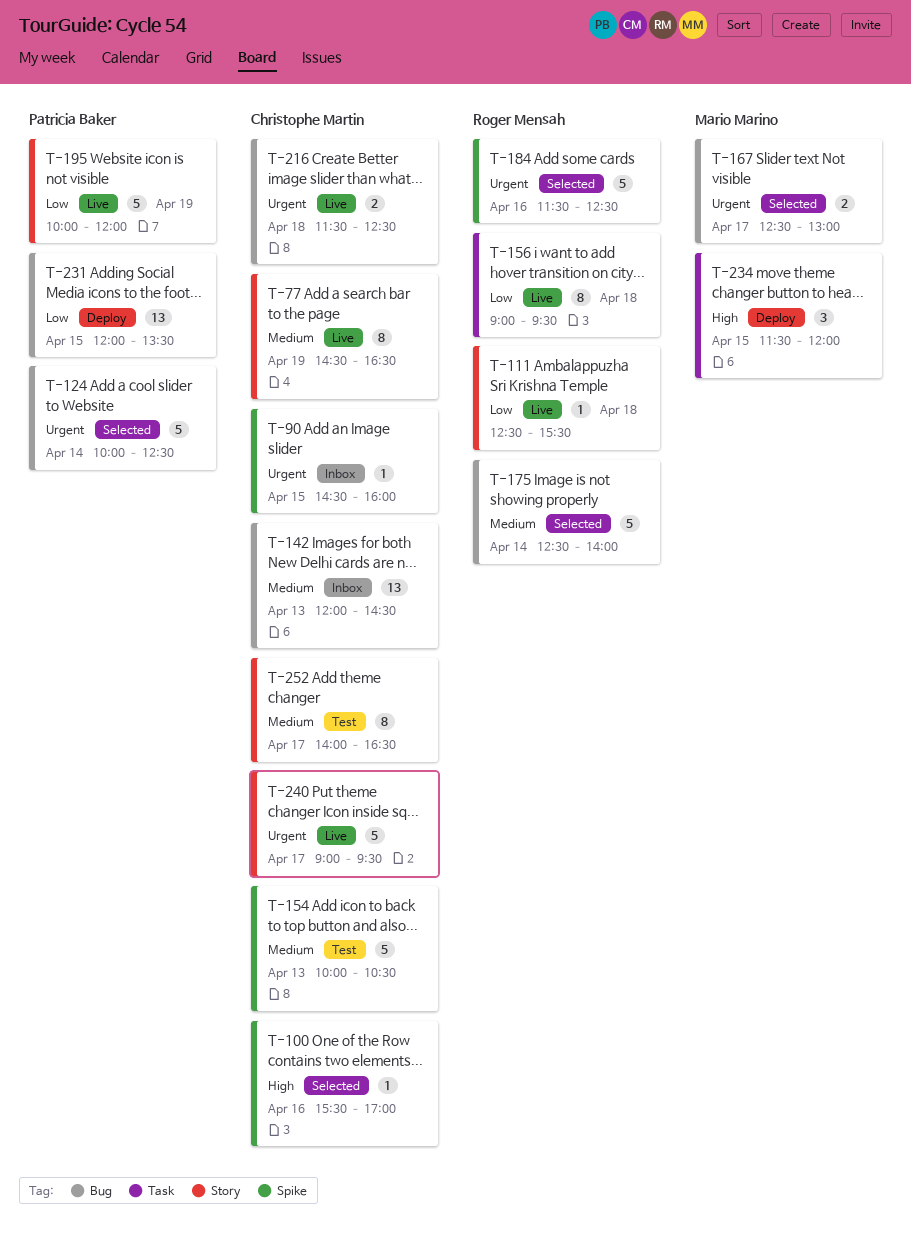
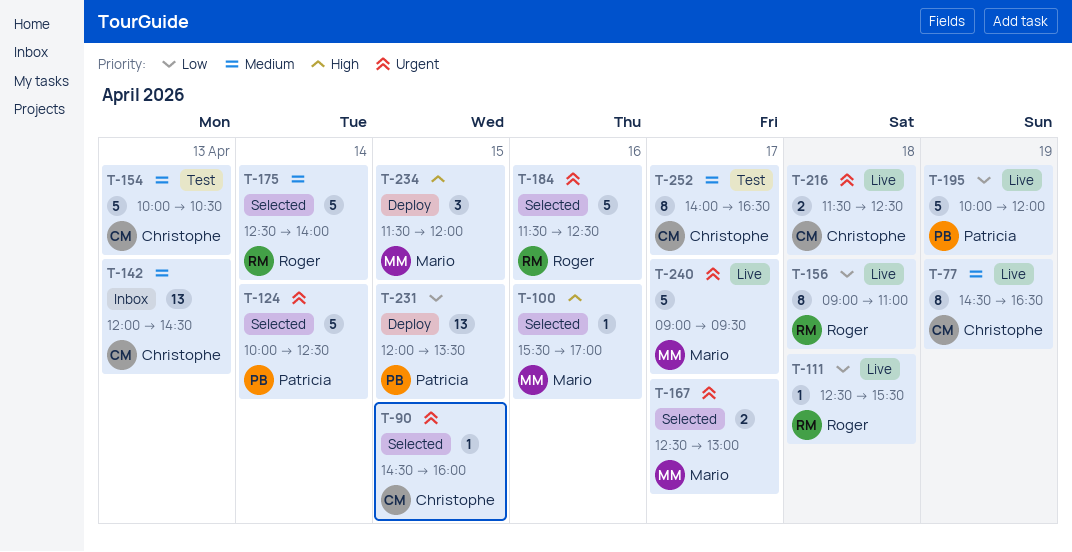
T-90, status: Inbox -> Selected
T-100, owner: Christophe Martin -> Mario Marino
T-156, ends: 09:30 -> 11:00
T-240, owner: Christophe Martin -> Mario Marino

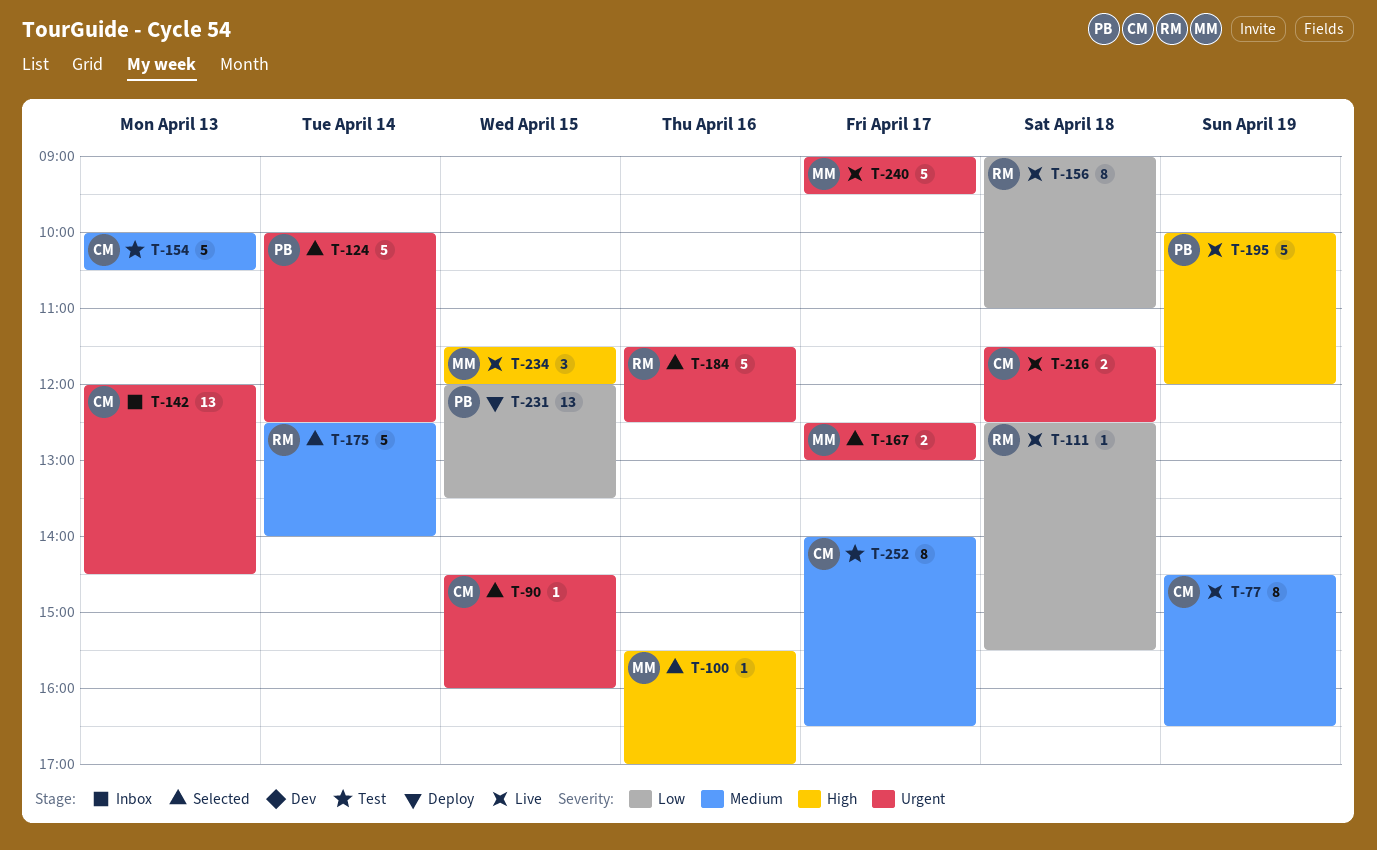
T-142, priority: Medium -> Urgent
T-195, priority: Low -> High
T-234, status: Deploy -> Live

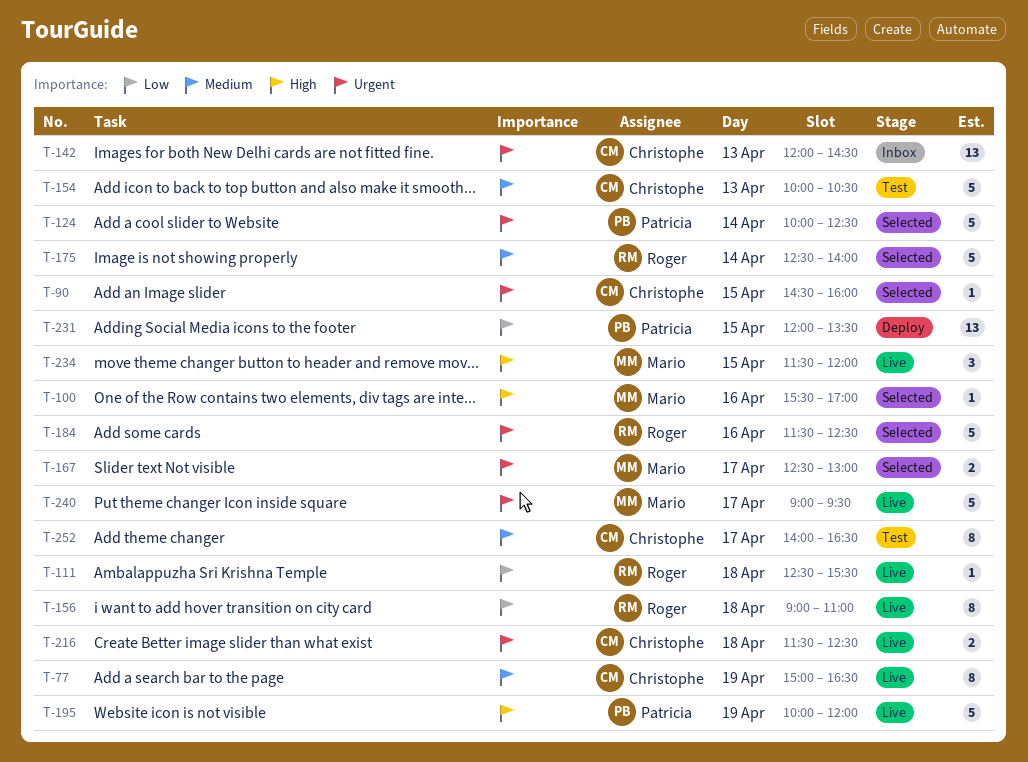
T-77, begins: 14:30 -> 15:00

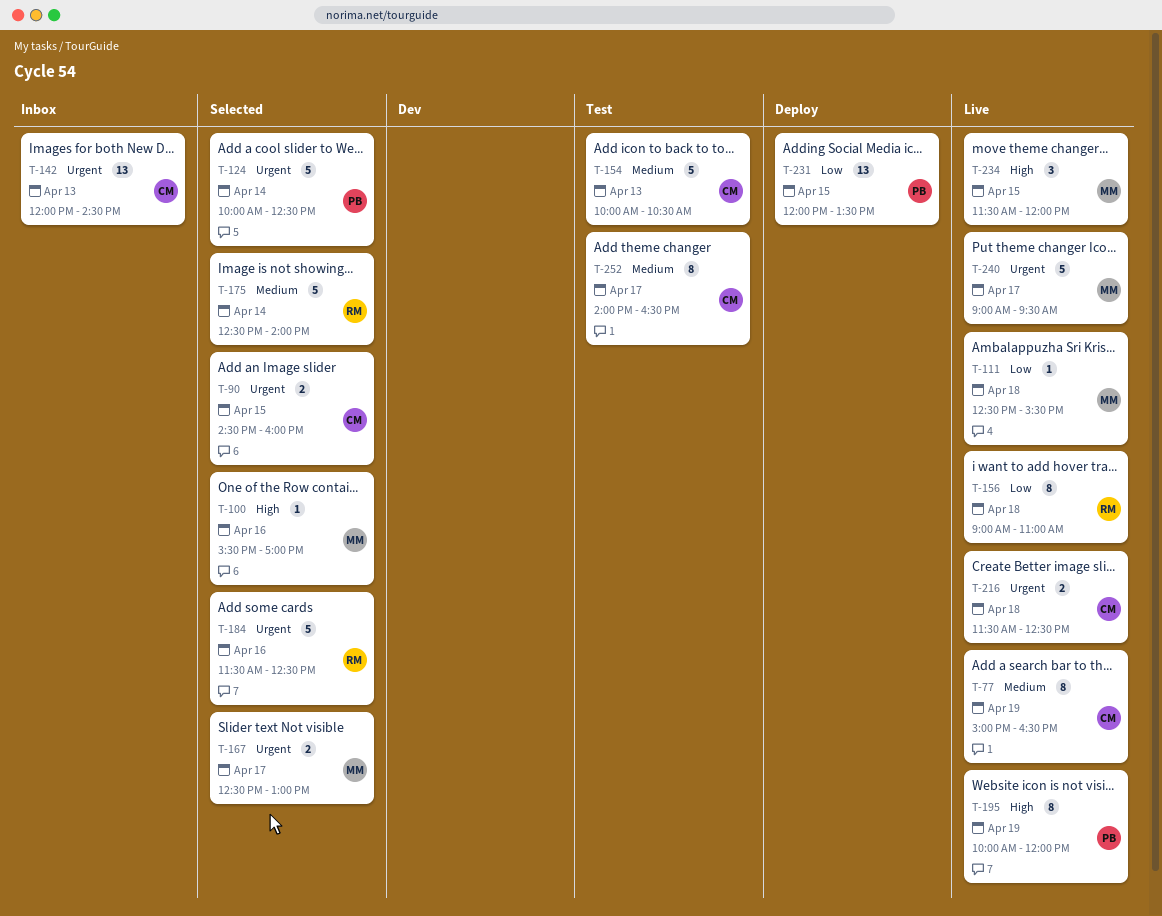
T-90, estimate: 1 -> 2
T-111, owner: Roger -> Mario
T-195, estimate: 5 -> 8

